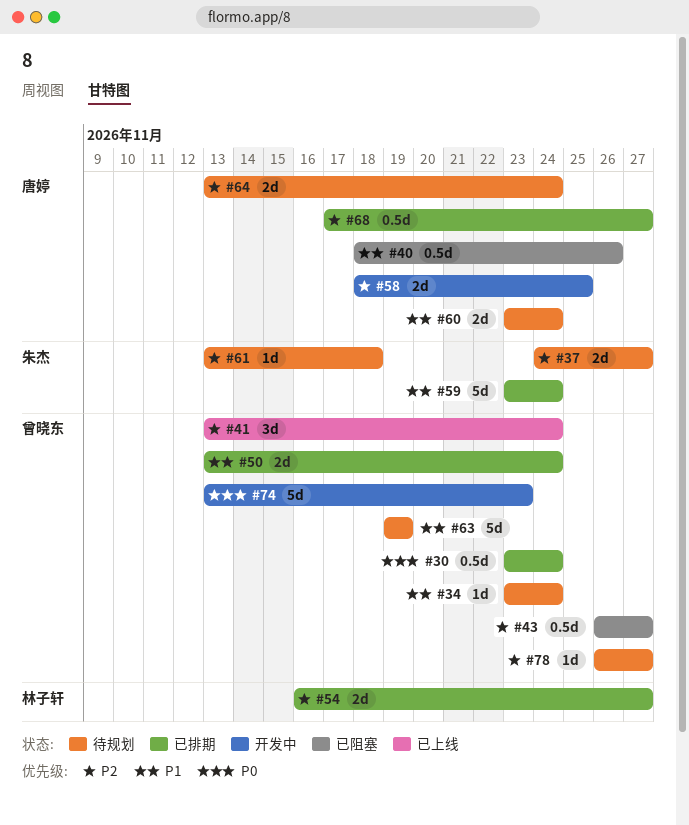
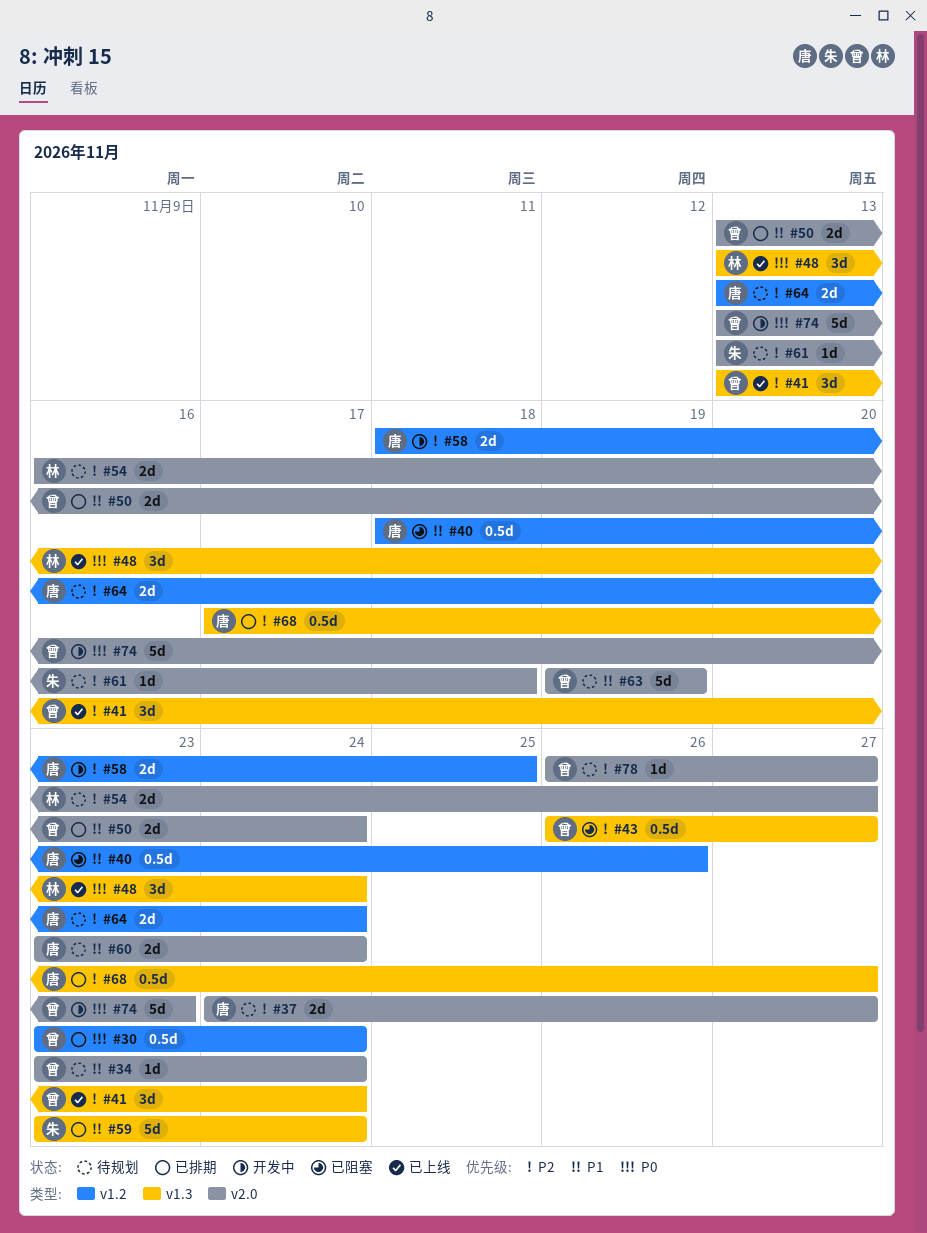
#37, owner: 朱杰 -> 唐婷
#48: none -> present
#54, status: 已排期 -> 待规划

